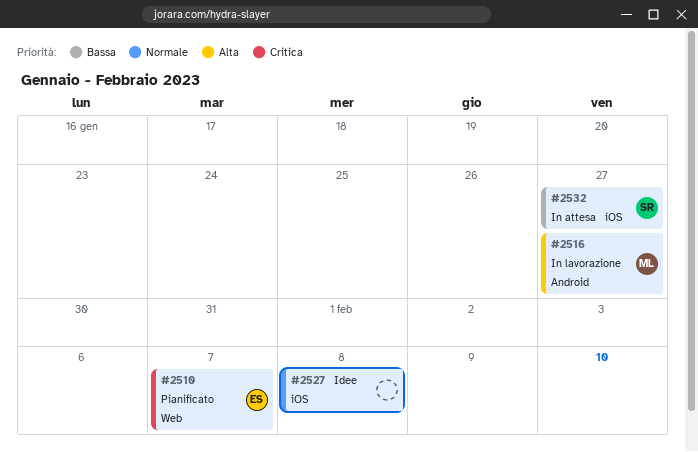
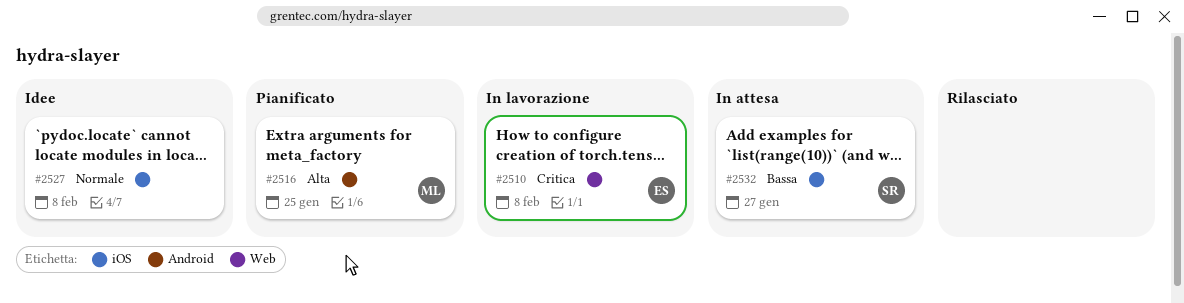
#2510, status: Pianificato -> In lavorazione
#2510, due: Feb 7 -> Feb 8
#2516, status: In lavorazione -> Pianificato
#2516, due: Jan 27 -> Jan 25

